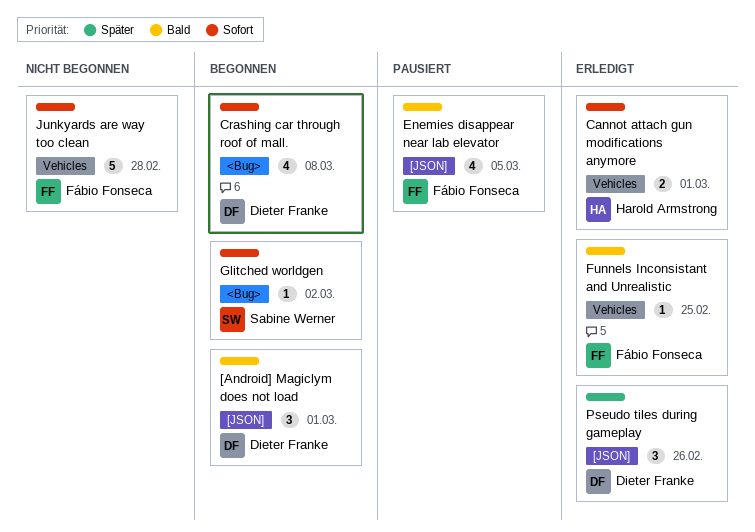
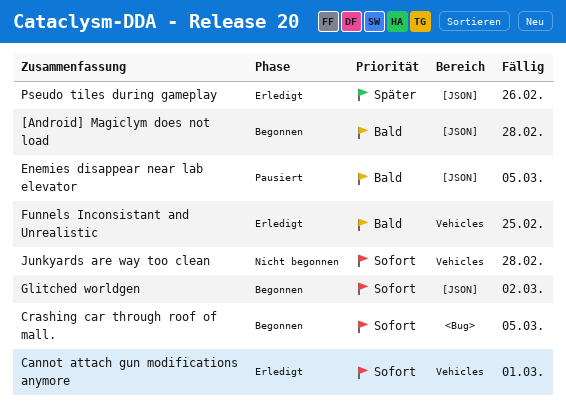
[Android] Magiclym does not load, due: Mar 1 -> Feb 28
Crashing car through roof of mall., due: Mar 8 -> Mar 5
Glitched worldgen, label: <Bug> -> [JSON]

